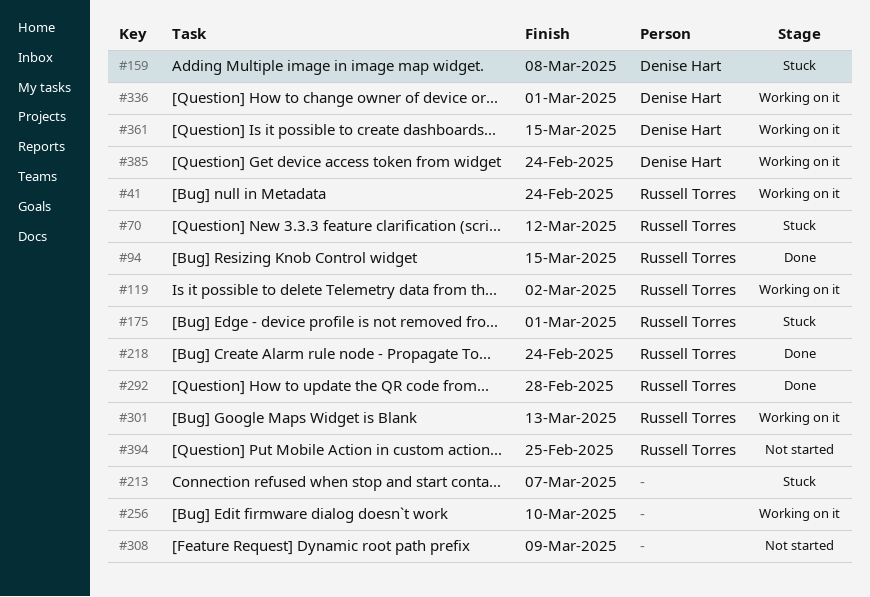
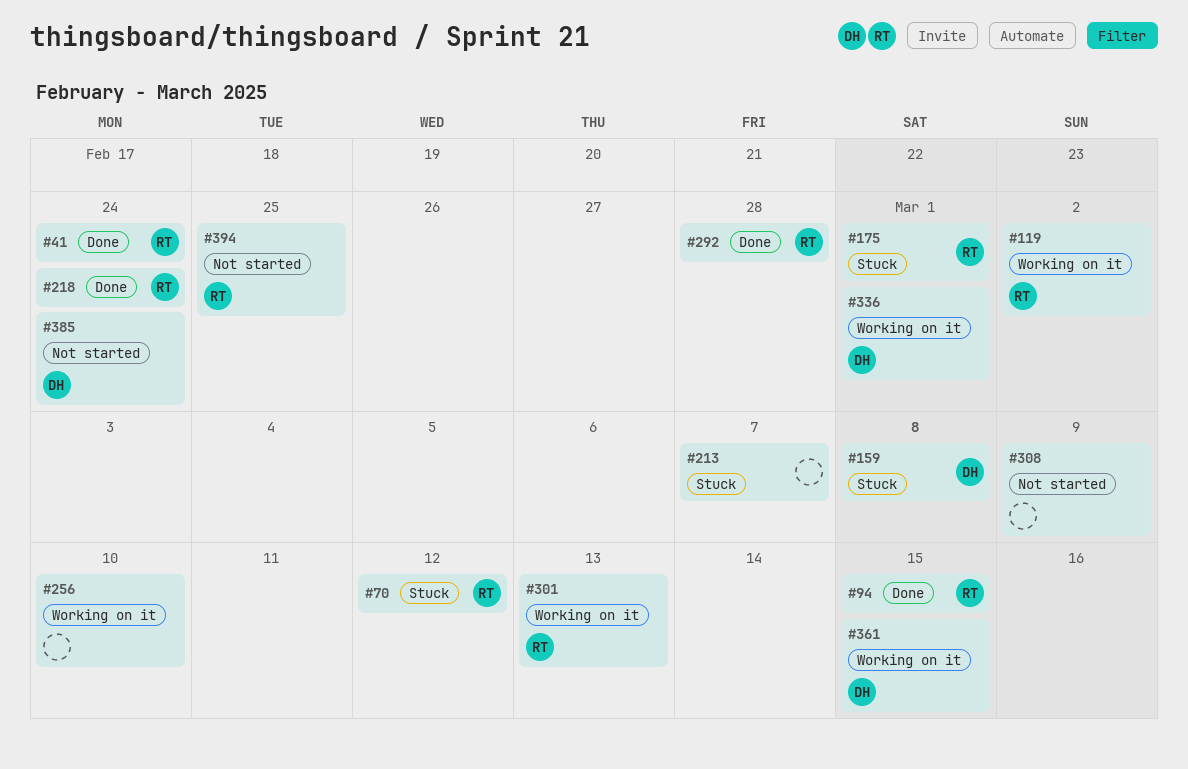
#41, status: Working on it -> Done
#385, status: Working on it -> Not started

